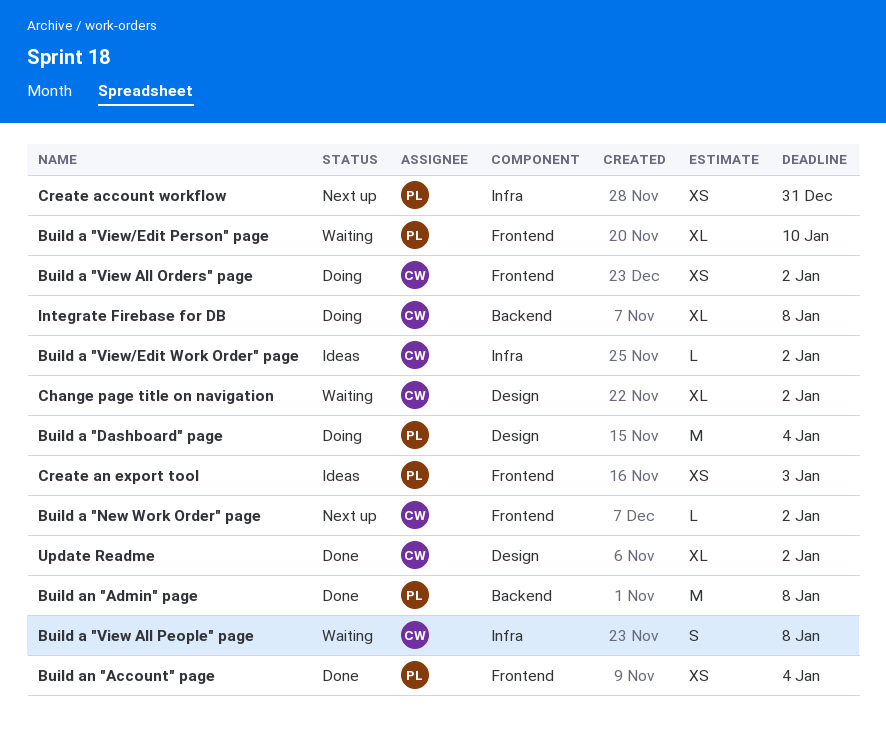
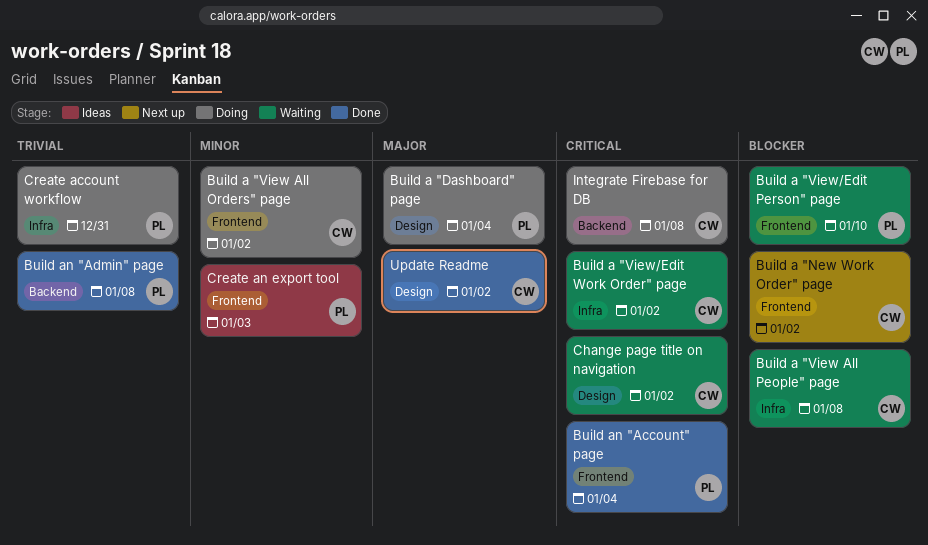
Build a "View/Edit Work Order" page, status: Ideas -> Waiting
Create account workflow, status: Next up -> Doing

